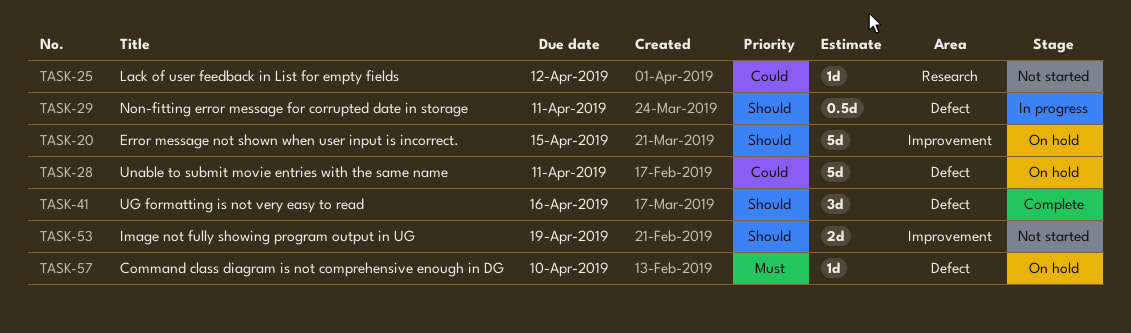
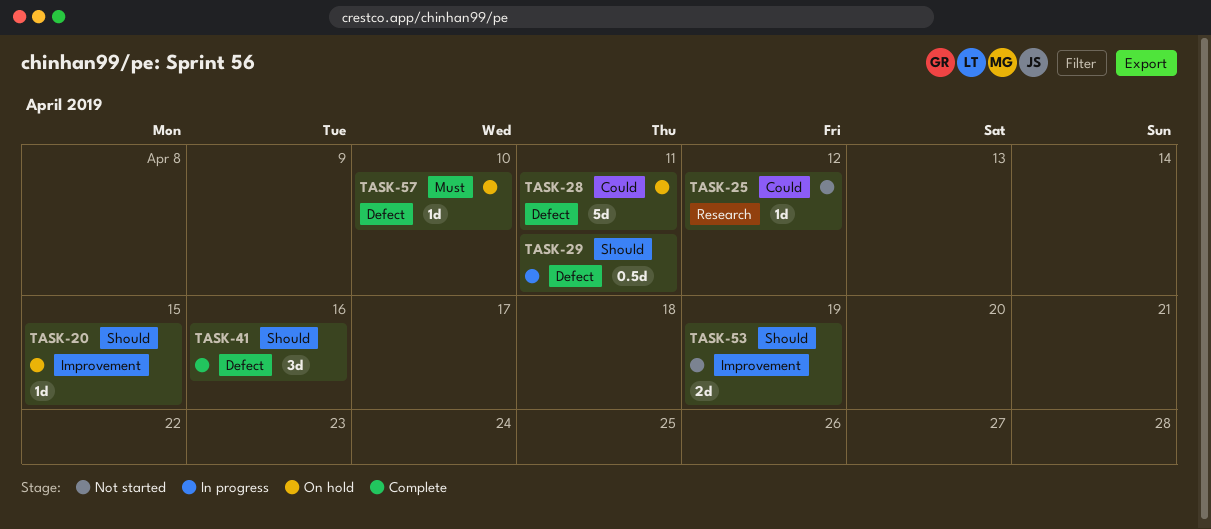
TASK-20, estimate: 5d -> 1d

